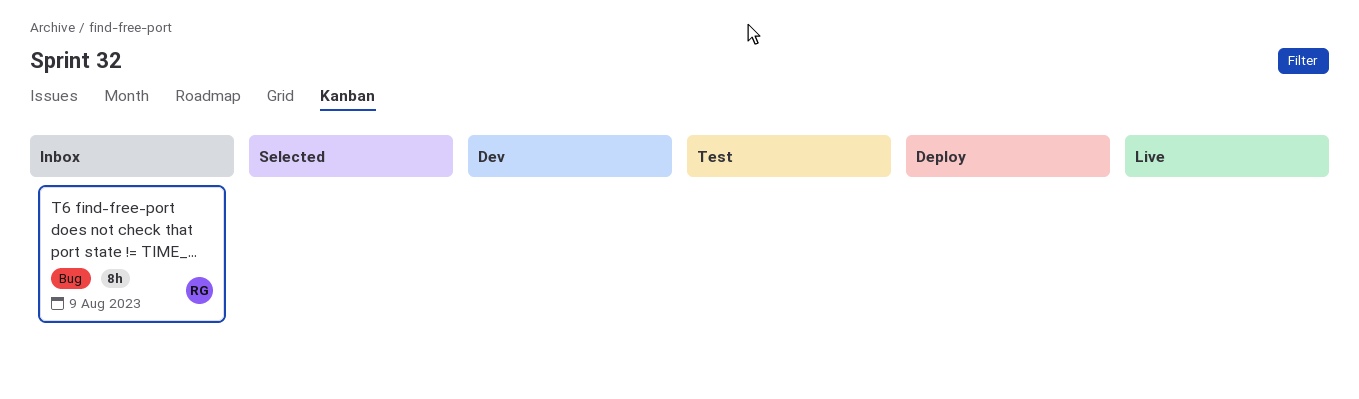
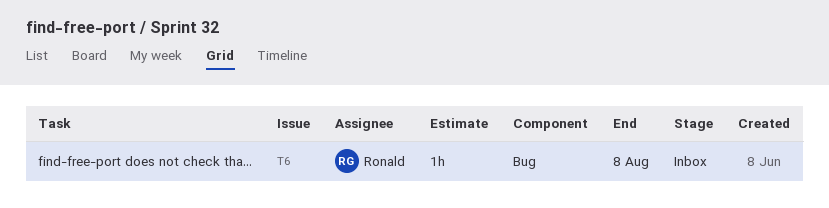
T6, estimate: 8h -> 1h
T6, due: Aug 9 -> Aug 8

